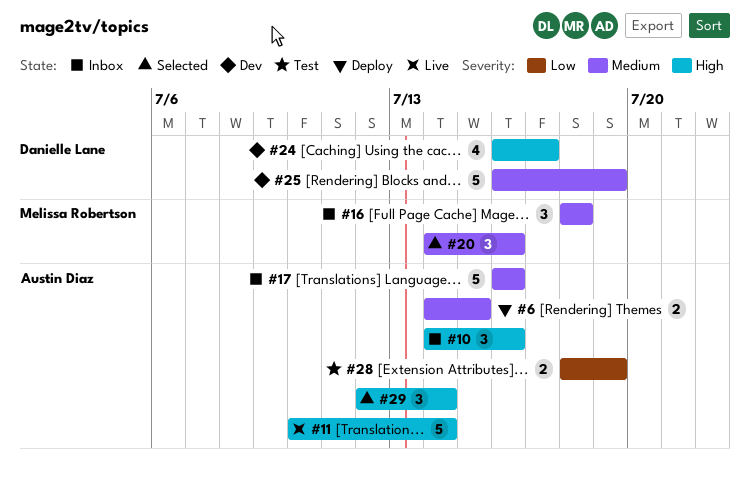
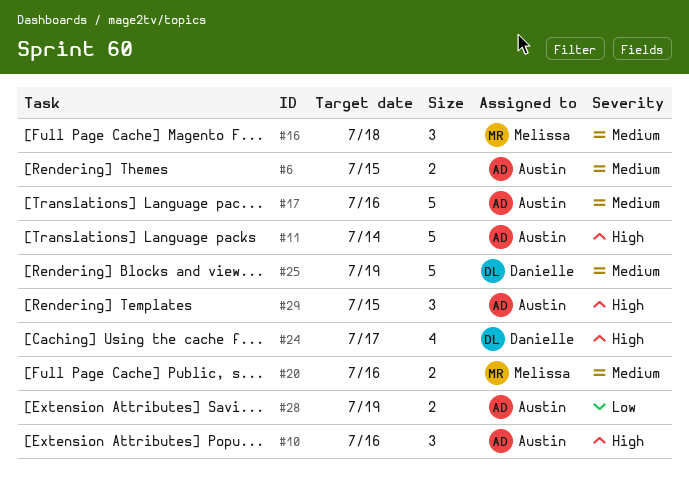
#20, estimate: 3 -> 2
#29, due: Jul 14 -> Jul 15

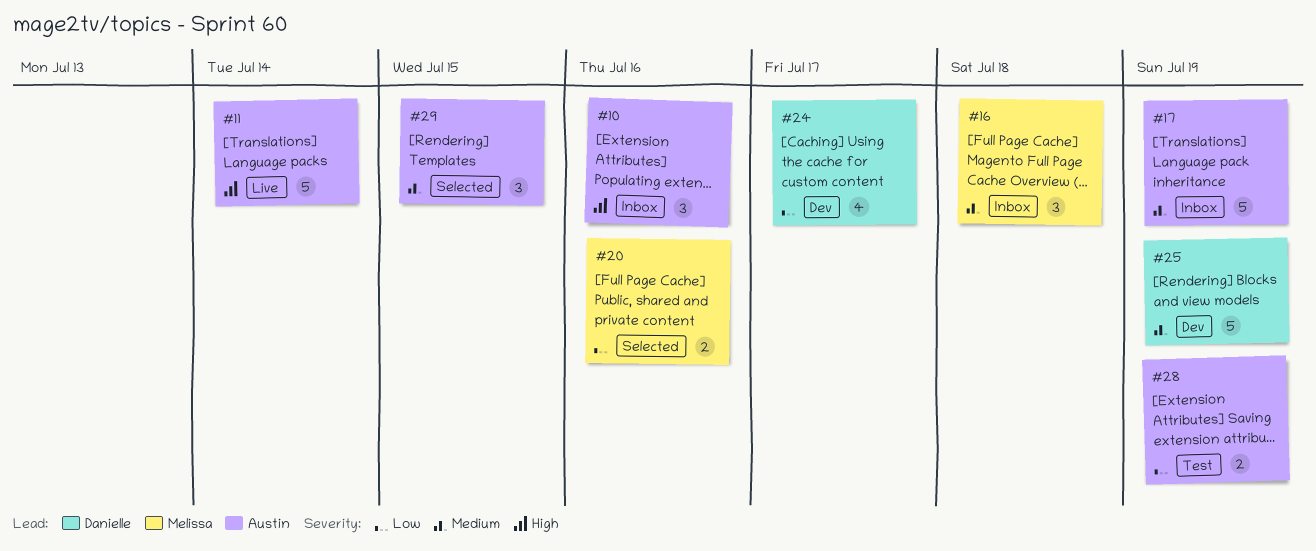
#6: present -> none
#17, due: Jul 16 -> Jul 19
#20, priority: Medium -> Low
#24, priority: High -> Low
#29, priority: High -> Medium

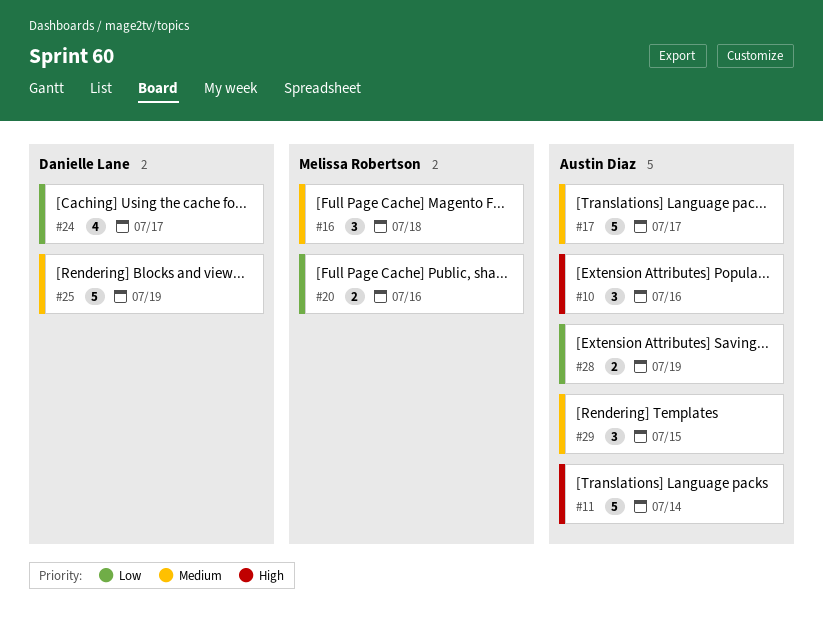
#17, due: Jul 19 -> Jul 17

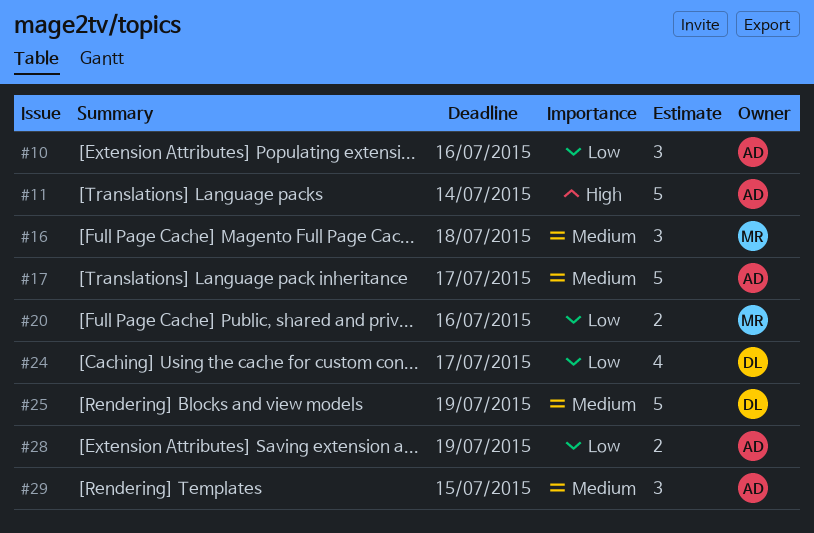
#10, priority: High -> Low

